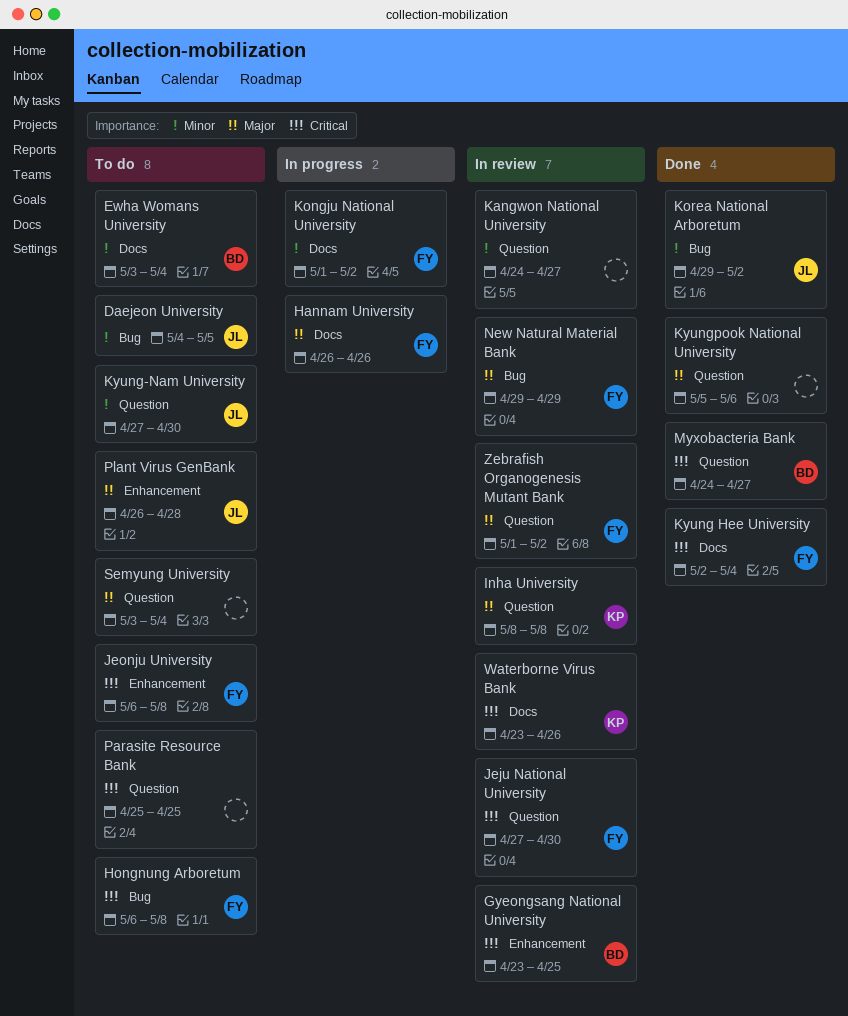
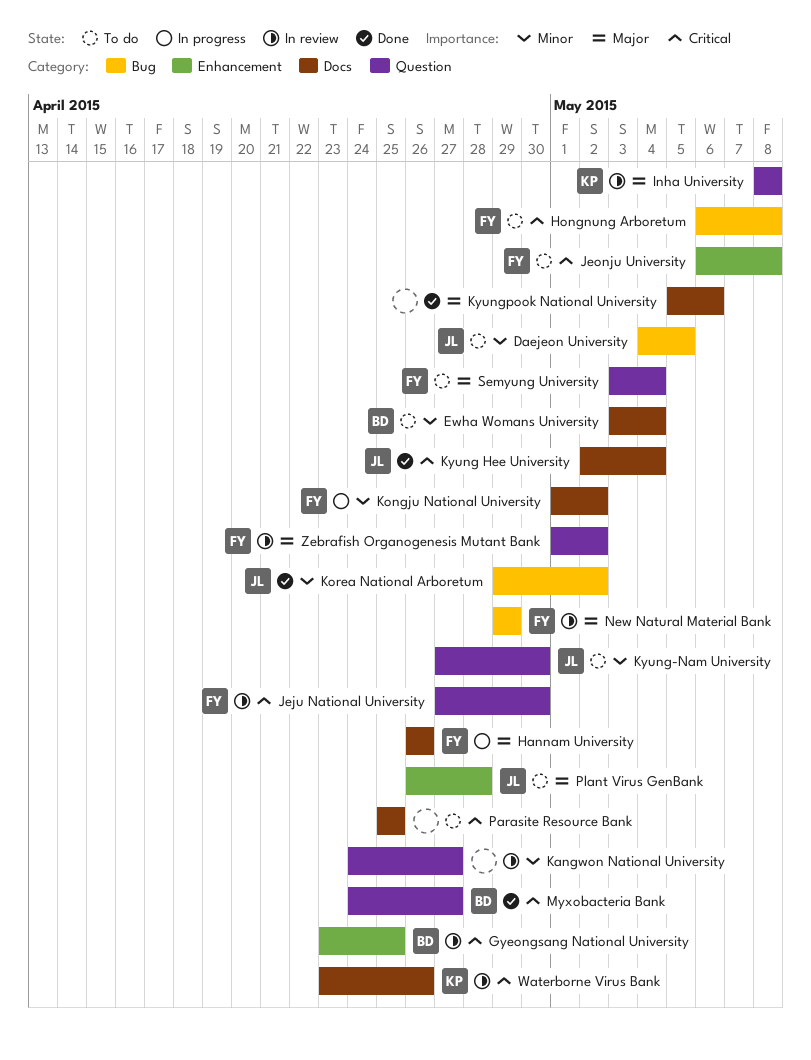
Kyung Hee University, owner: FY -> JL
Kyungpook National University, label: Question -> Docs
Parasite Resource Bank, label: Question -> Docs
Semyung University, owner: none -> FY

